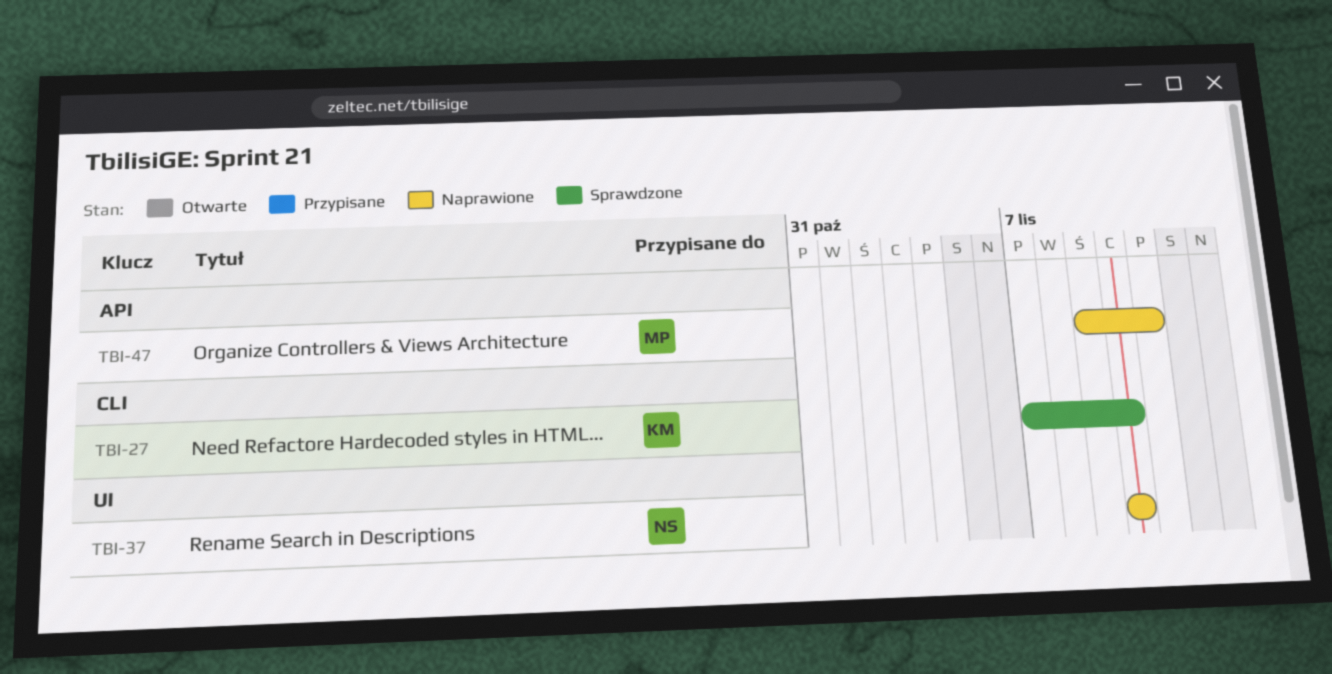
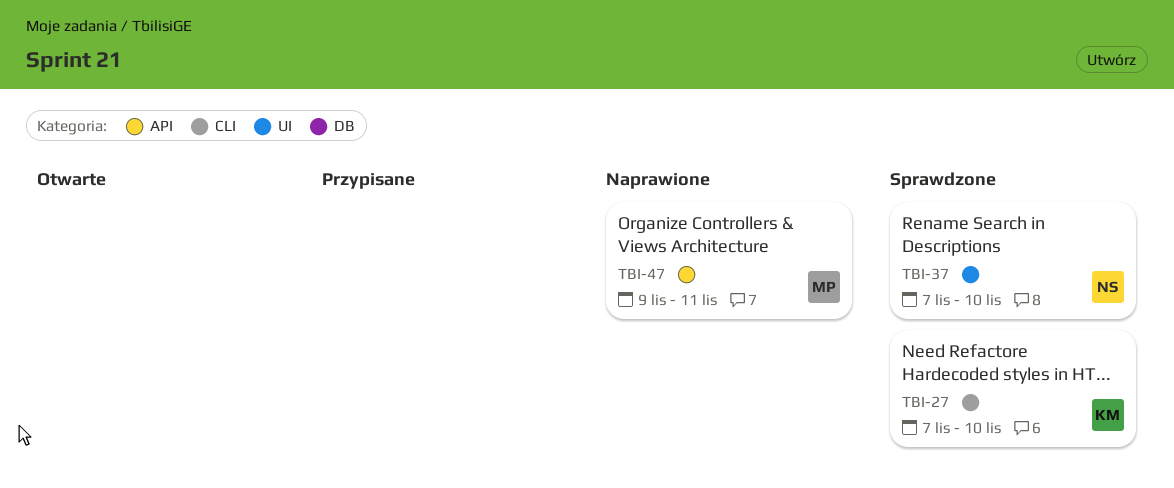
TBI-37, status: Naprawione -> Sprawdzone
TBI-37, start: Nov 10 -> Nov 7

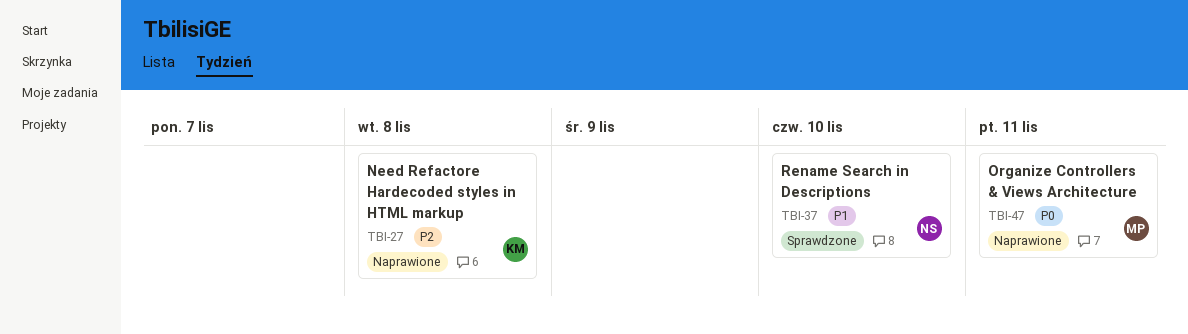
TBI-27, status: Sprawdzone -> Naprawione
TBI-27, due: Nov 10 -> Nov 8

